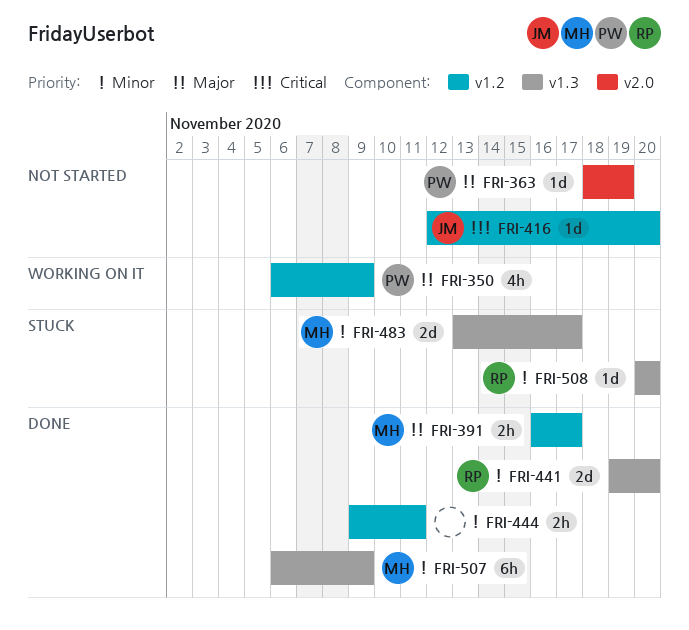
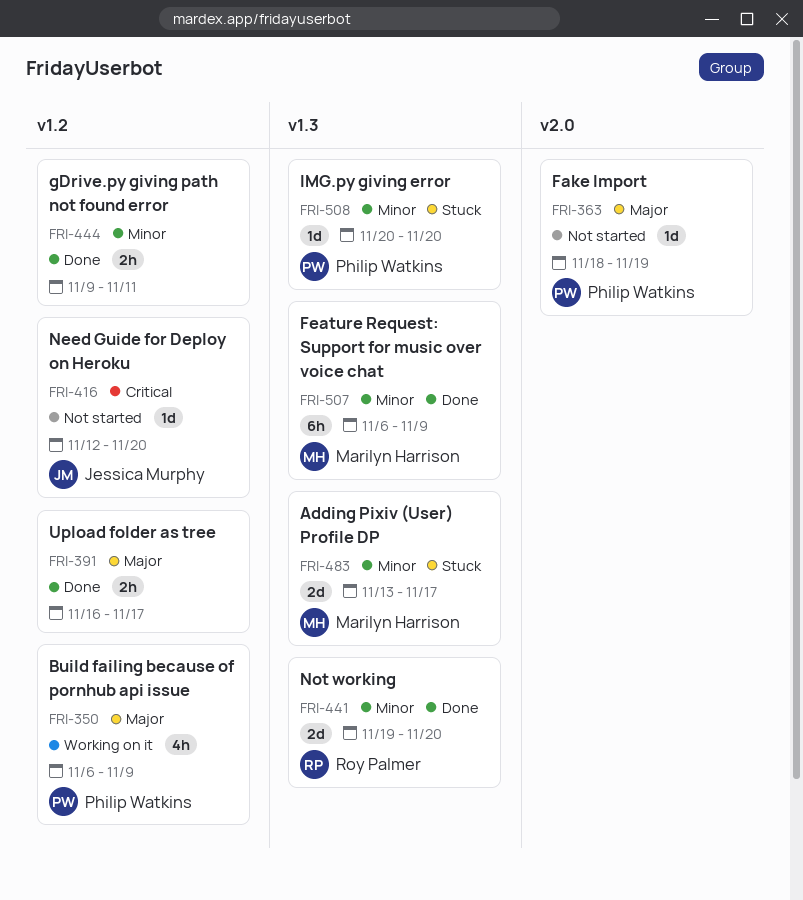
FRI-391, owner: Marilyn Harrison -> none
FRI-508, owner: Roy Palmer -> Philip Watkins

